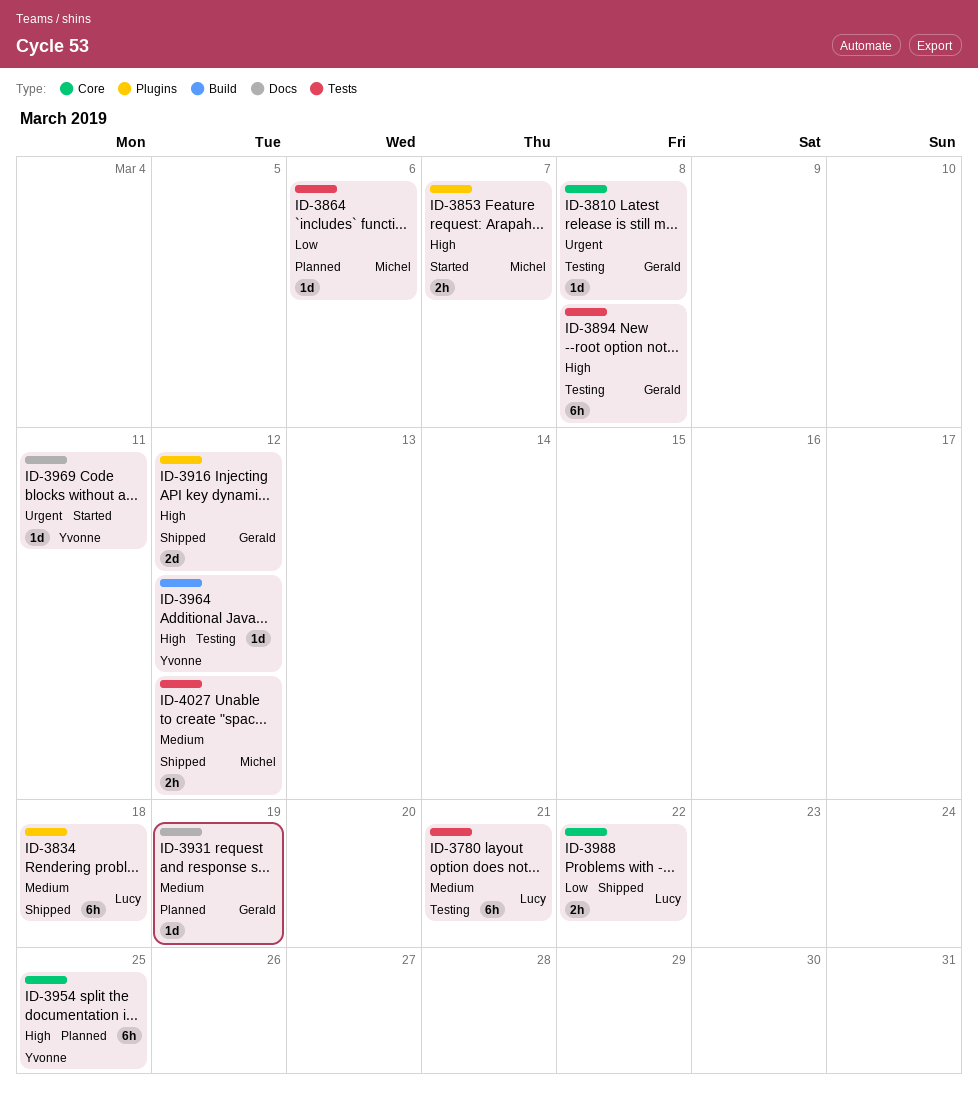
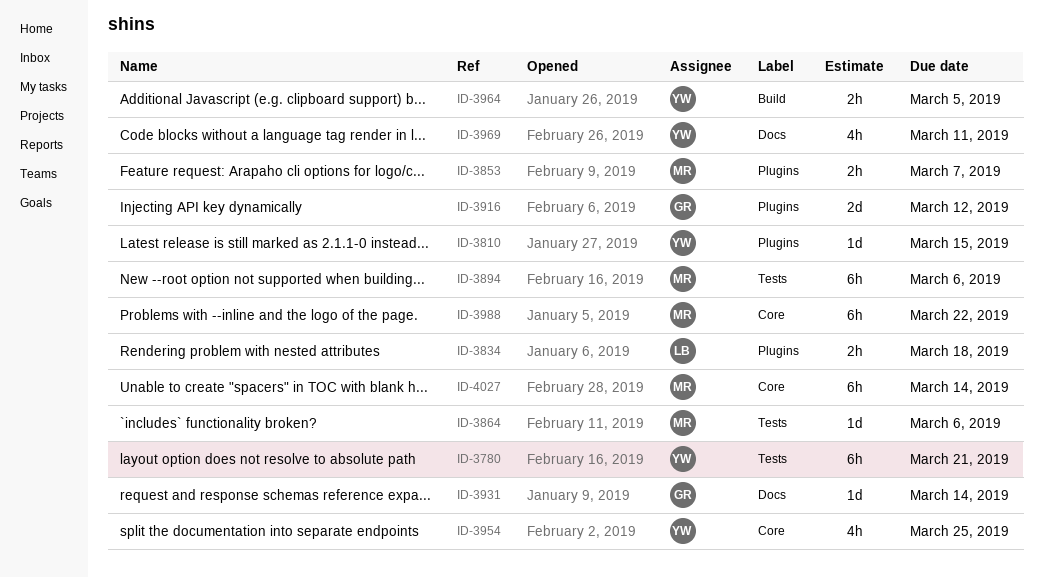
ID-3780, owner: Lucy -> Yvonne
ID-3810, owner: Gerald -> Yvonne
ID-3810, label: Core -> Plugins
ID-3810, due: Mar 8 -> Mar 15
ID-3834, estimate: 6h -> 2h
ID-3894, owner: Gerald -> Michel
ID-3894, due: Mar 8 -> Mar 6
ID-3931, due: Mar 19 -> Mar 14
ID-3954, estimate: 6h -> 4h
ID-3964, estimate: 1d -> 2h
ID-3964, due: Mar 12 -> Mar 5
ID-3969, estimate: 1d -> 4h
ID-3988, owner: Lucy -> Michel
ID-3988, estimate: 2h -> 6h
ID-4027, label: Tests -> Core
ID-4027, estimate: 2h -> 6h
ID-4027, due: Mar 12 -> Mar 14

